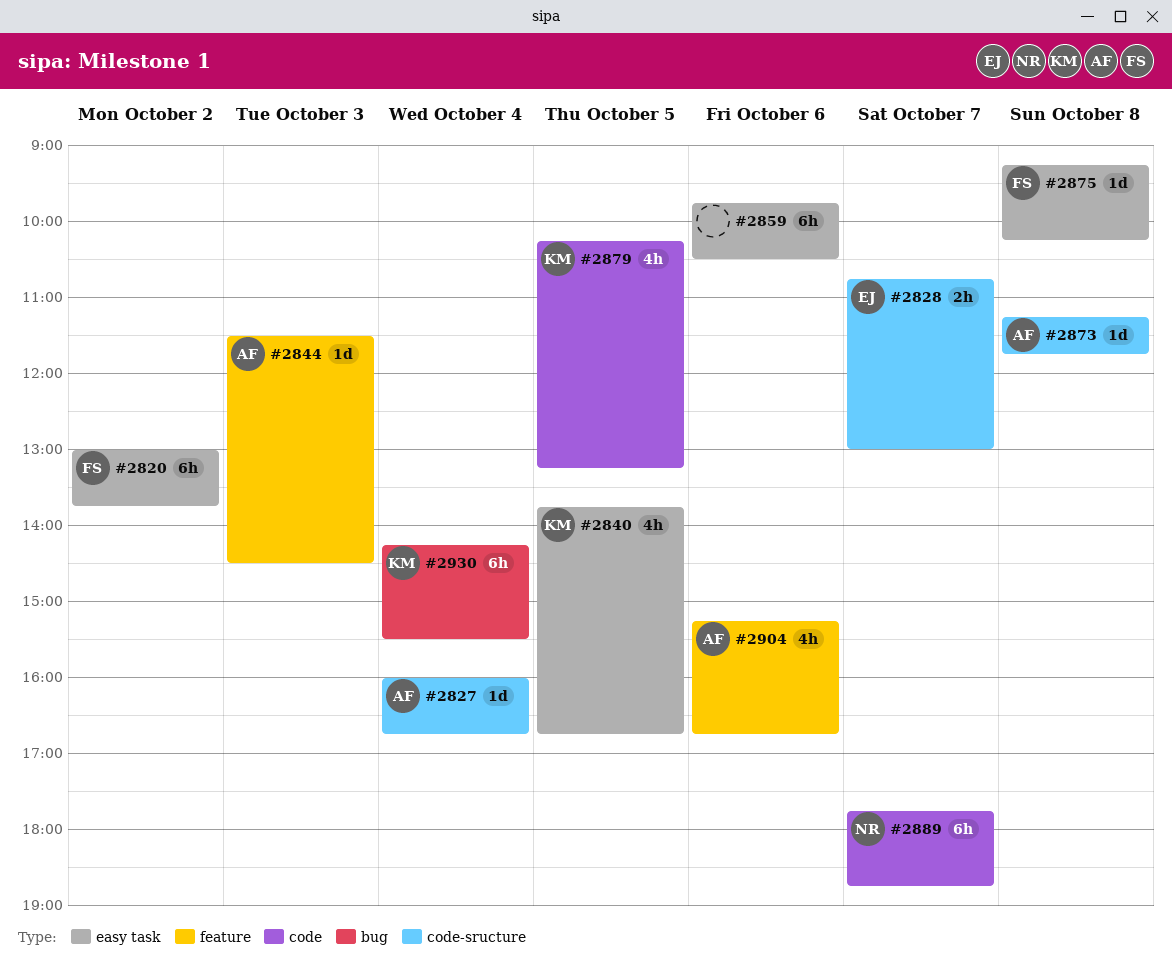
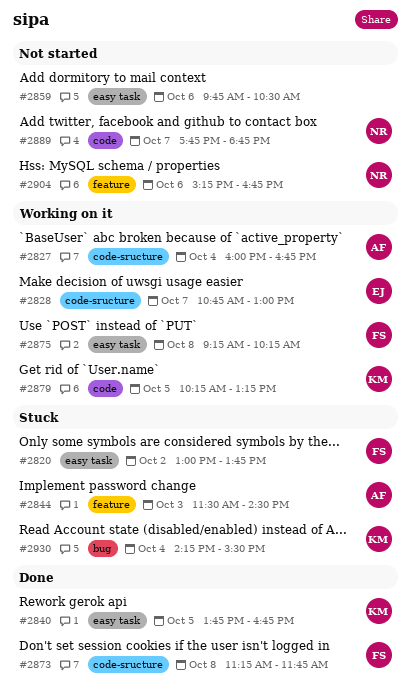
#2873, owner: AF -> FS
#2904, owner: AF -> NR

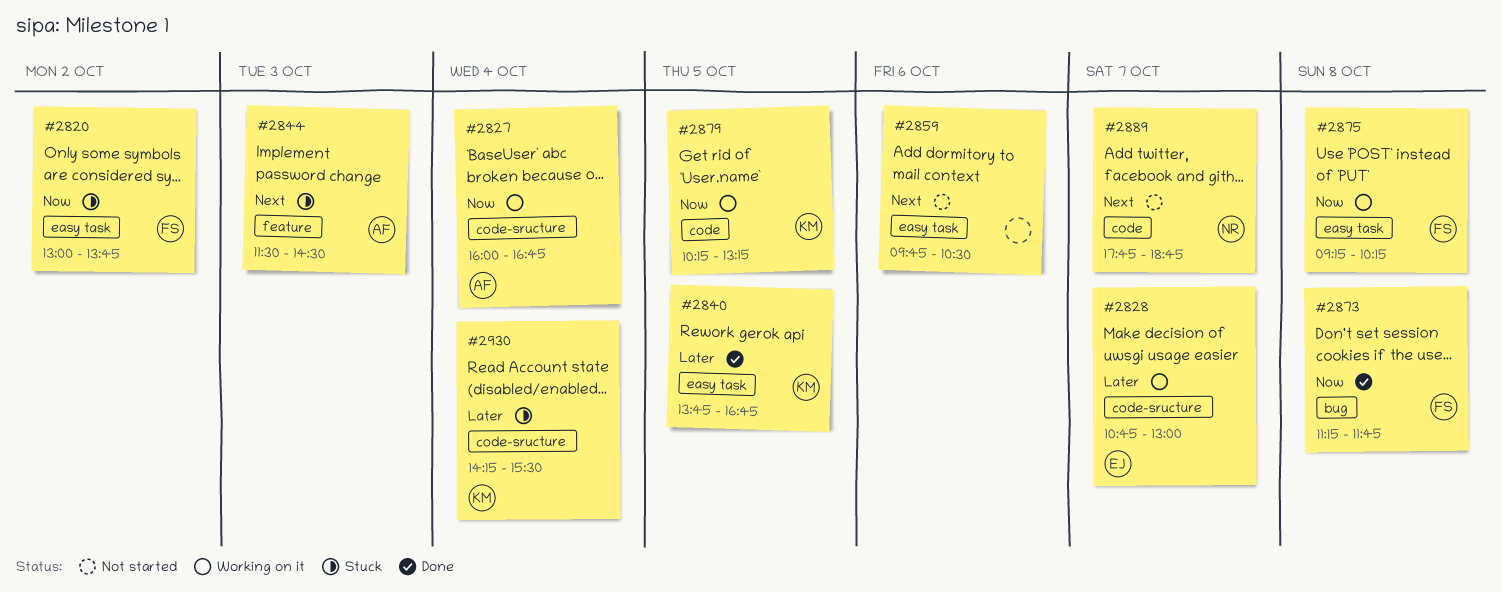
#2873, label: code-sructure -> bug
#2904: present -> none
#2930, label: bug -> code-sructure

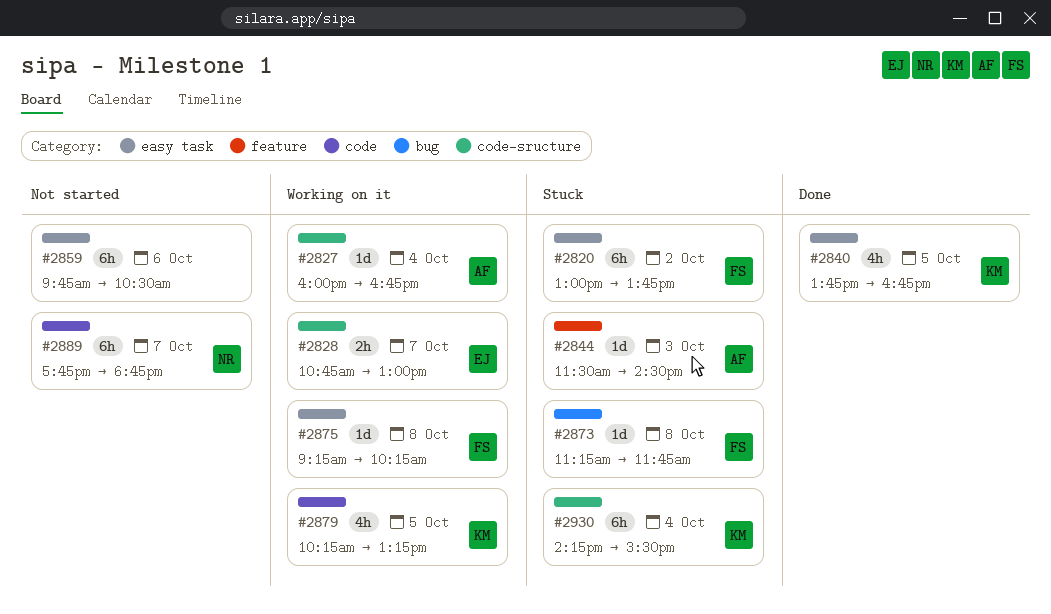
#2873, status: Done -> Stuck

